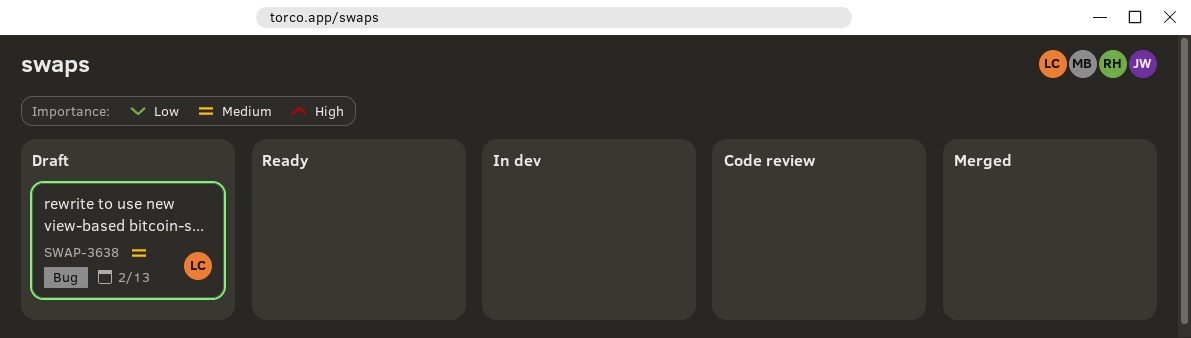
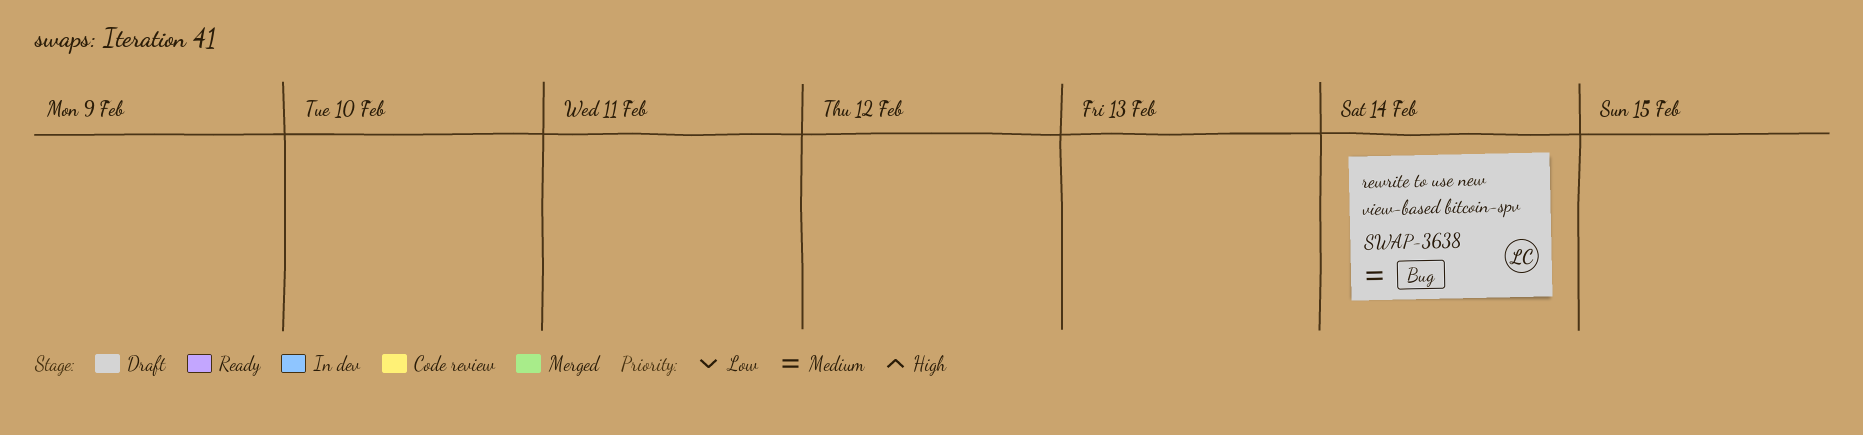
SWAP-3638, due: Feb 13 -> Feb 14

